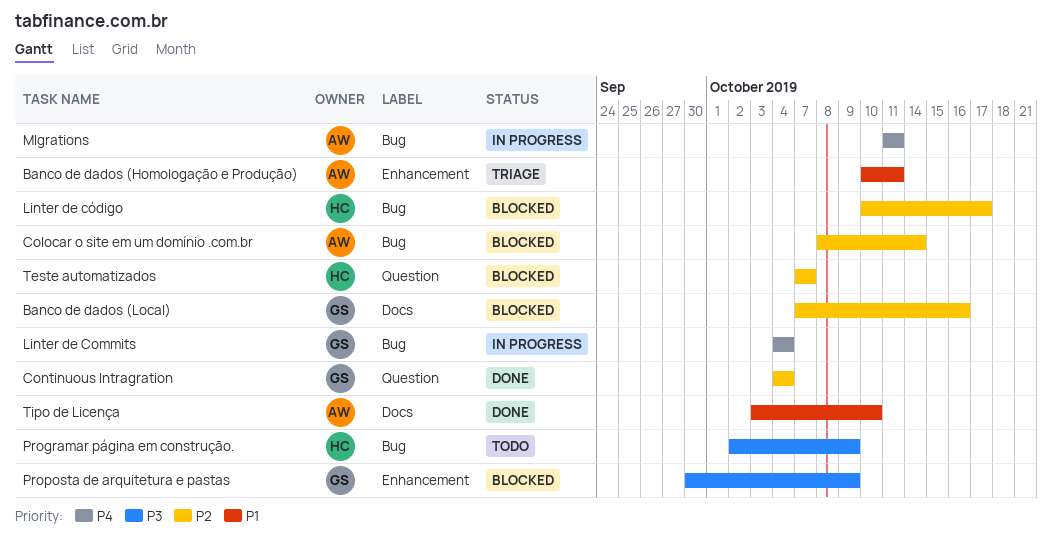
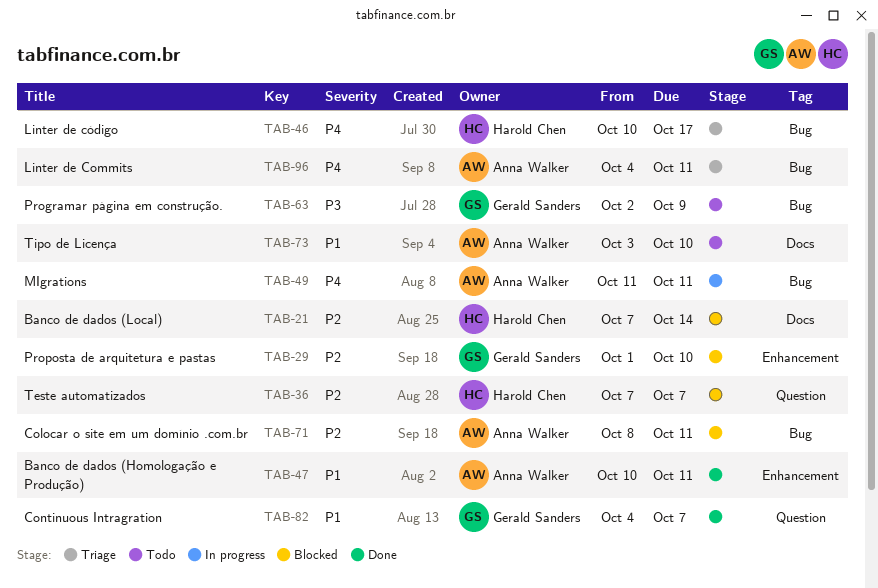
Banco de dados (Homologação e Produção), status: Triage -> Done
Banco de dados (Local), owner: Gerald Sanders -> Harold Chen
Banco de dados (Local), due: Oct 16 -> Oct 14
Colocar o site em um domínio .com.br, due: Oct 14 -> Oct 11
Continuous Intragration, priority: P2 -> P1
Continuous Intragration, due: Oct 4 -> Oct 7
Linter de Commits, status: In progress -> Triage
Linter de Commits, owner: Gerald Sanders -> Anna Walker
Linter de Commits, due: Oct 4 -> Oct 11
Linter de código, status: Blocked -> Triage
Linter de código, priority: P2 -> P4
Programar página em construção., owner: Harold Chen -> Gerald Sanders
Proposta de arquitetura e pastas, priority: P3 -> P2
Proposta de arquitetura e pastas, start: Sep 30 -> Oct 1
Proposta de arquitetura e pastas, due: Oct 9 -> Oct 10
Tipo de Licença, status: Done -> Todo

